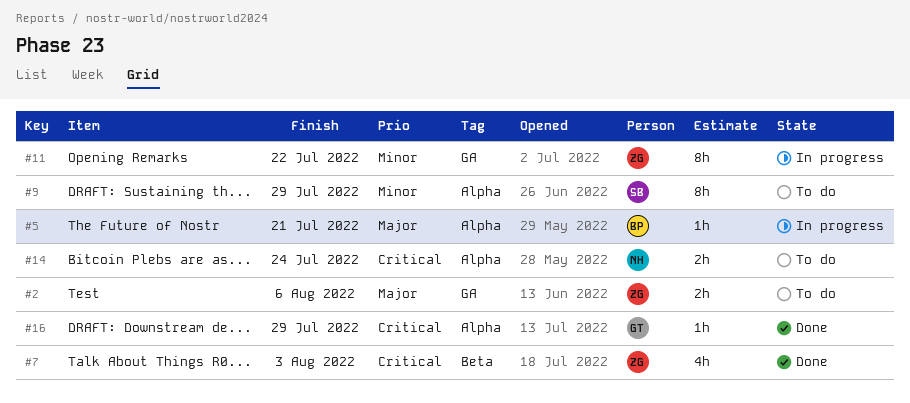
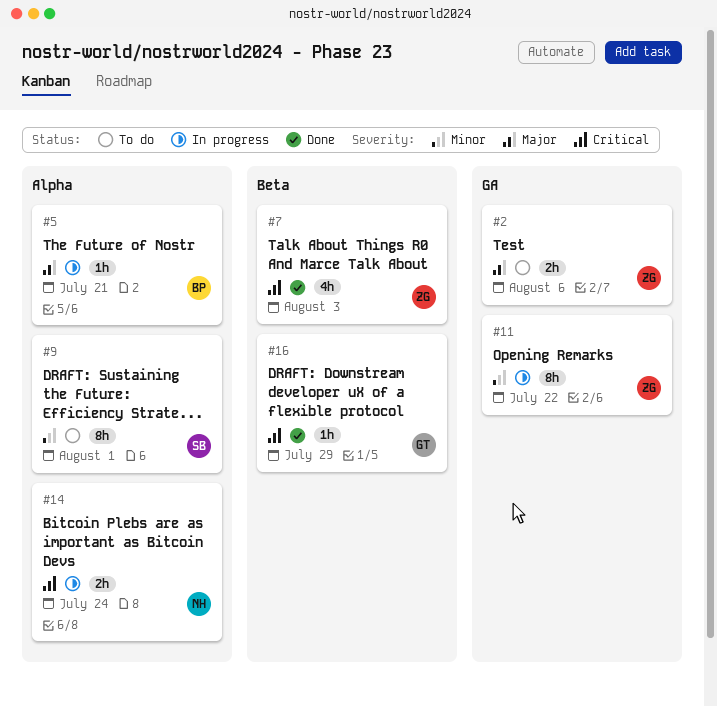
#9, due: Jul 29 -> Aug 1
#14, status: To do -> In progress
#16, label: Alpha -> Beta

